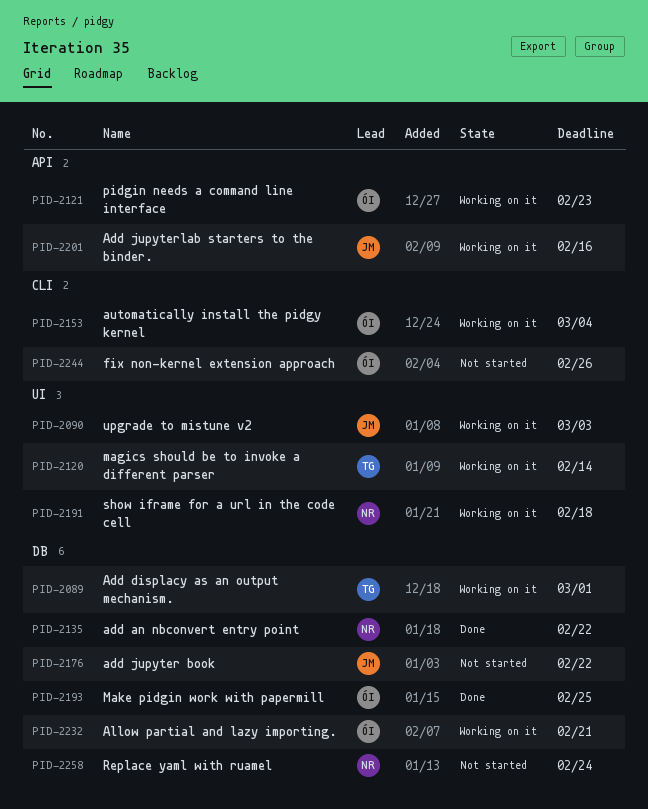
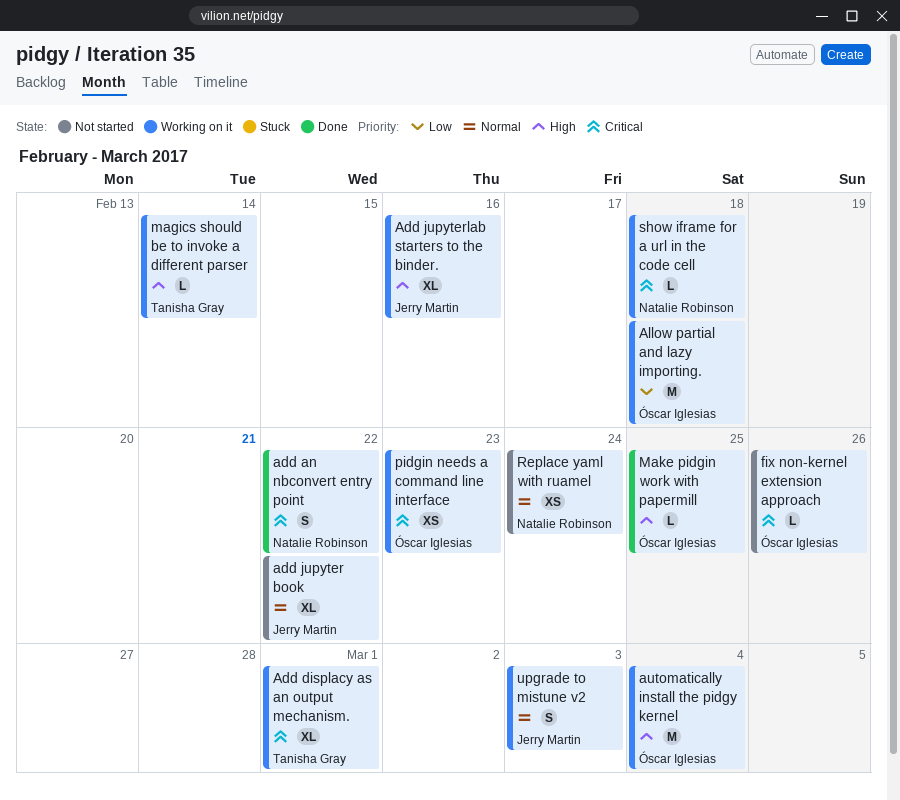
Allow partial and lazy importing., due: Feb 21 -> Feb 18

